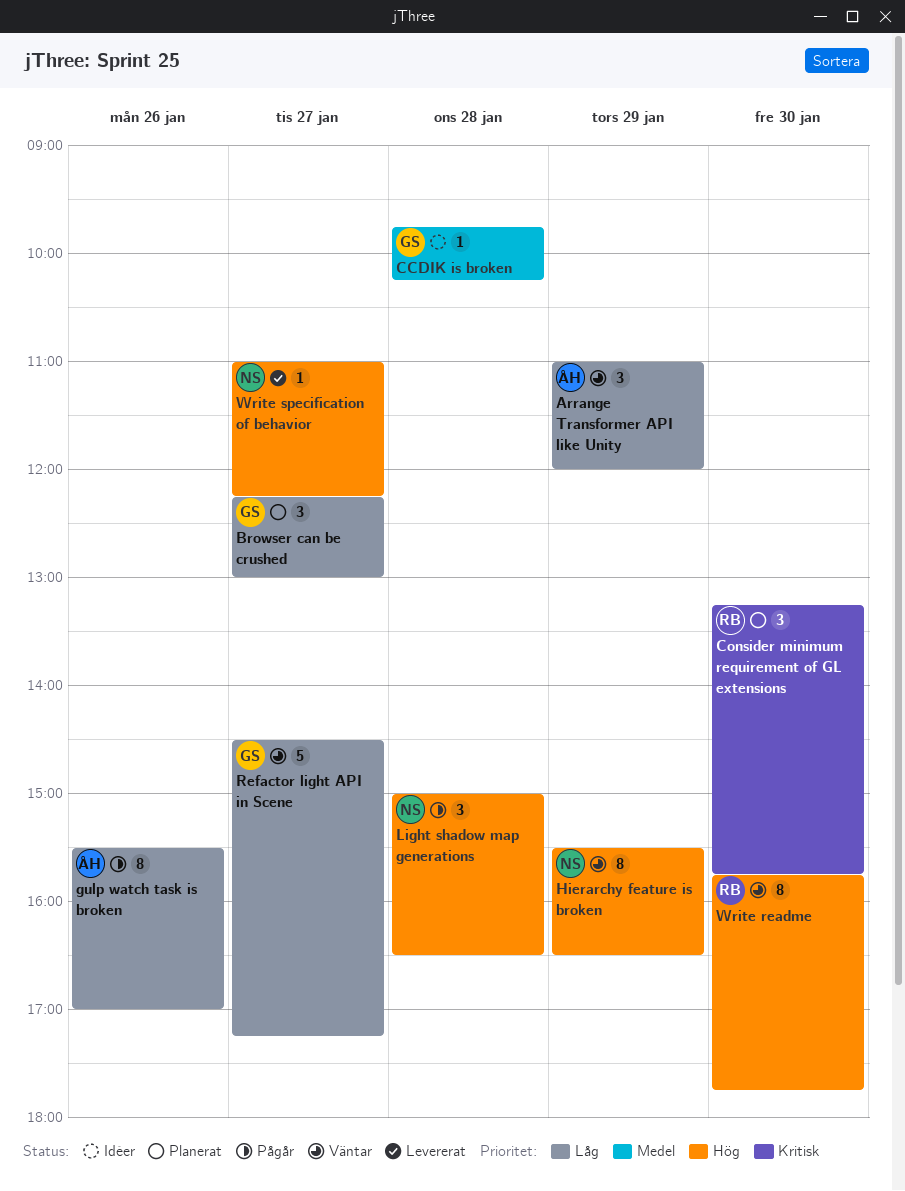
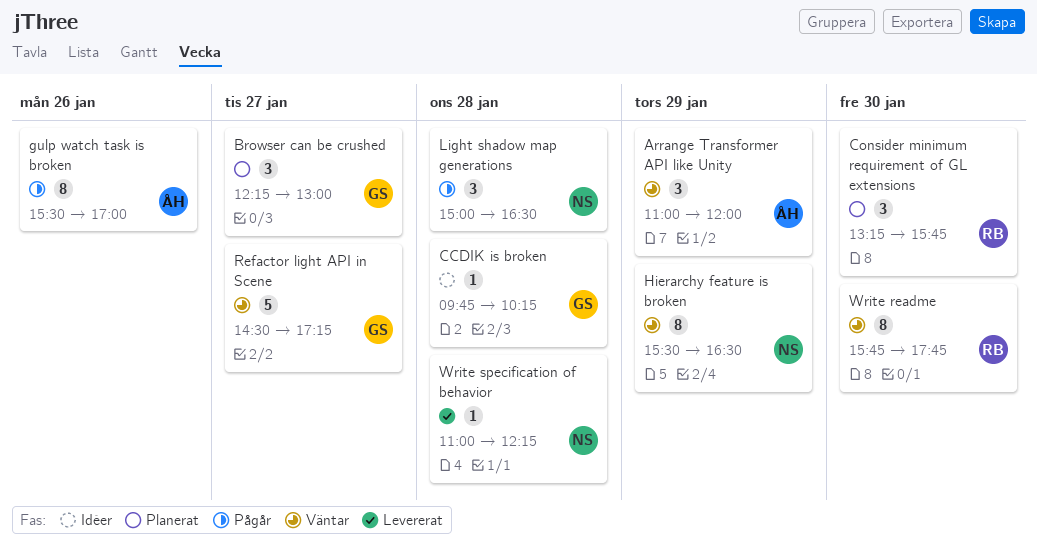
Write specification of behavior, day: Jan 27 -> Jan 28

